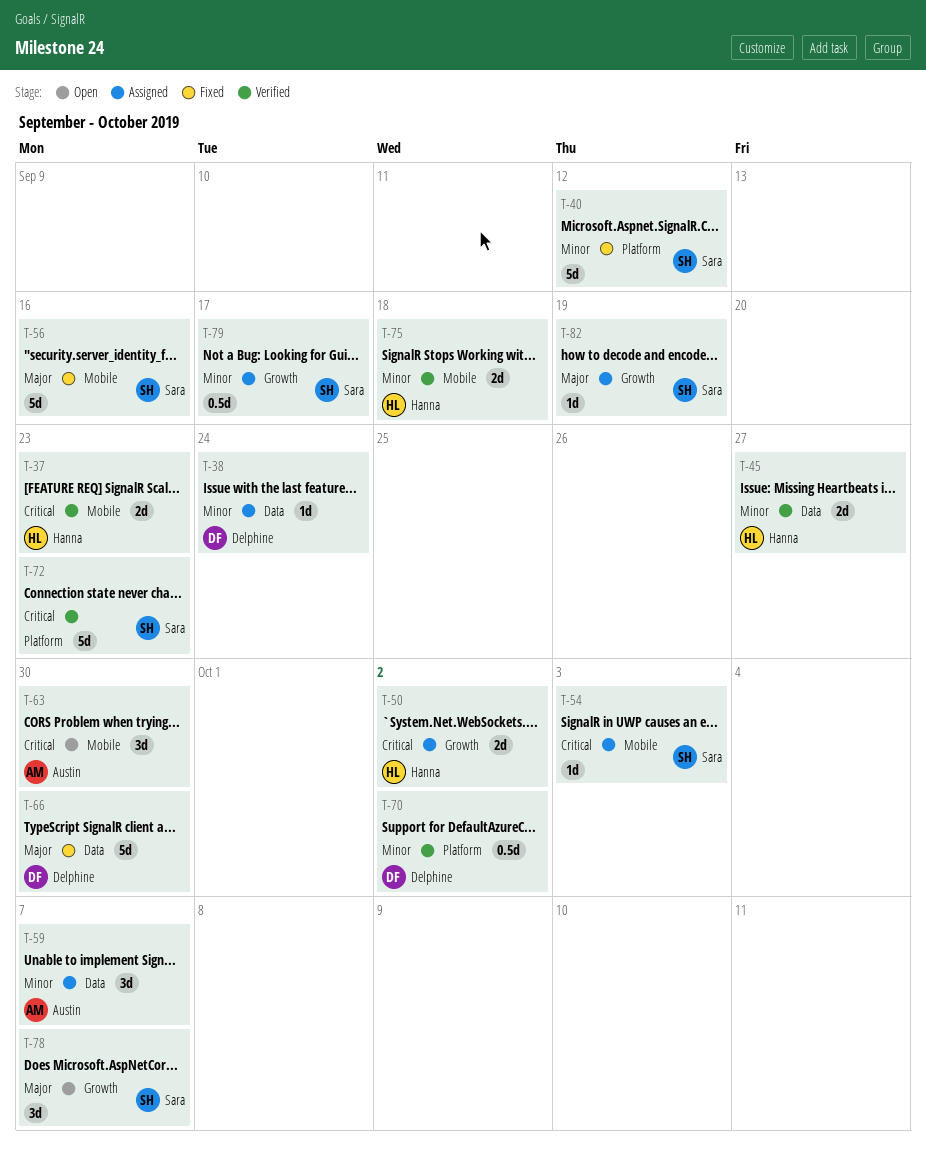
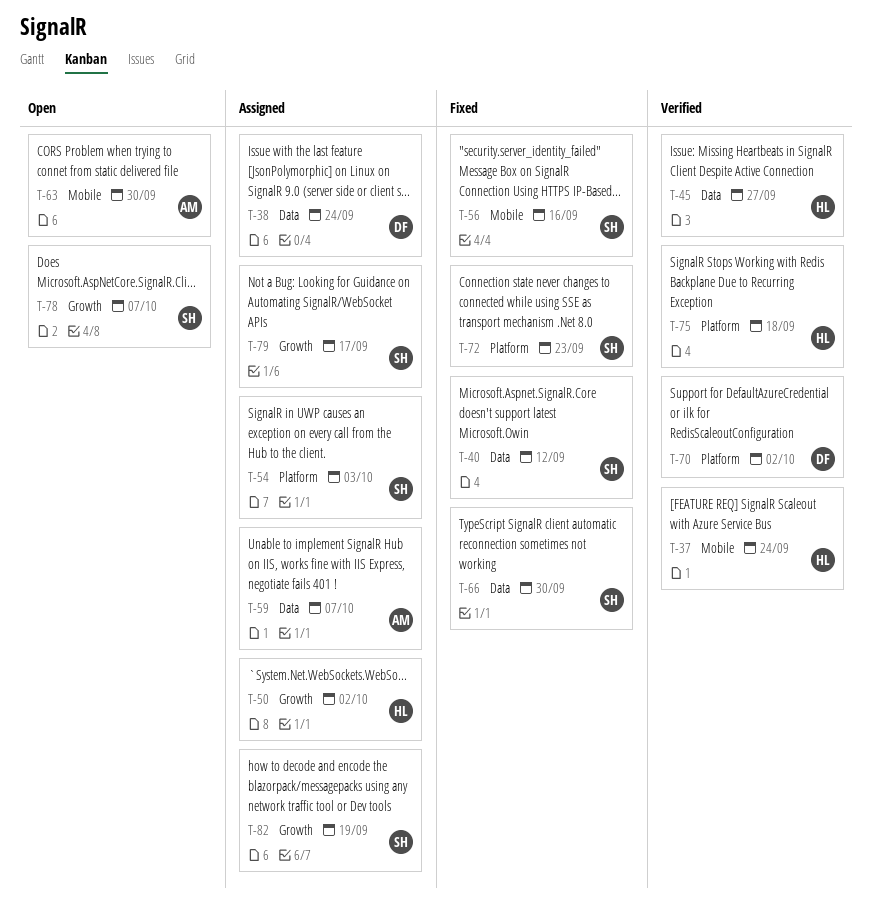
T-37, due: Sep 23 -> Sep 24
T-40, label: Platform -> Data
T-54, label: Mobile -> Platform
T-66, owner: Delphine -> Sara
T-72, status: Verified -> Fixed
T-75, label: Mobile -> Platform

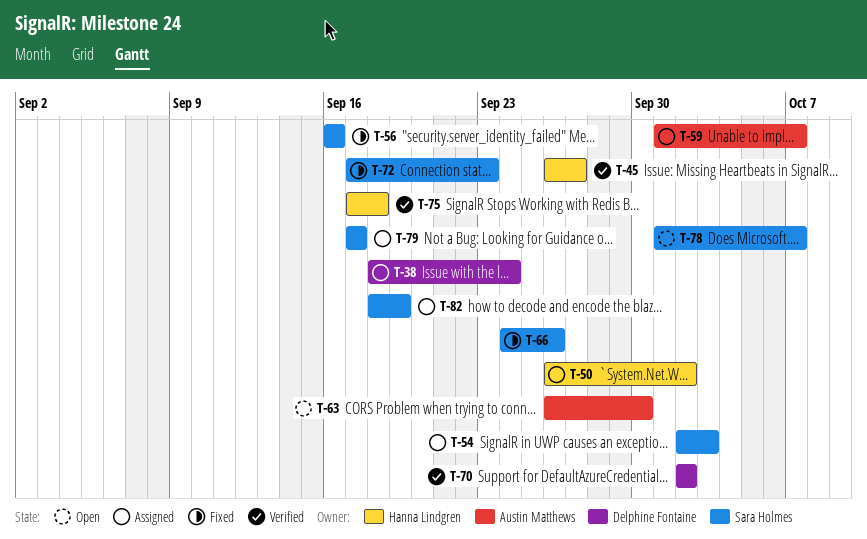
T-37: present -> none
T-40: present -> none
T-66, due: Sep 30 -> Sep 26

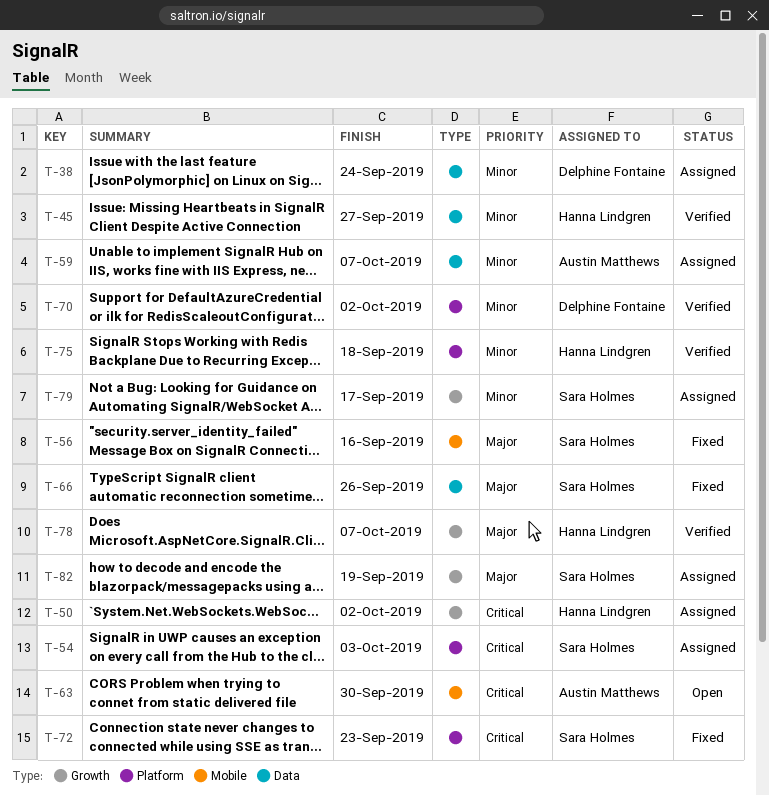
T-78, status: Open -> Verified
T-78, owner: Sara Holmes -> Hanna Lindgren

